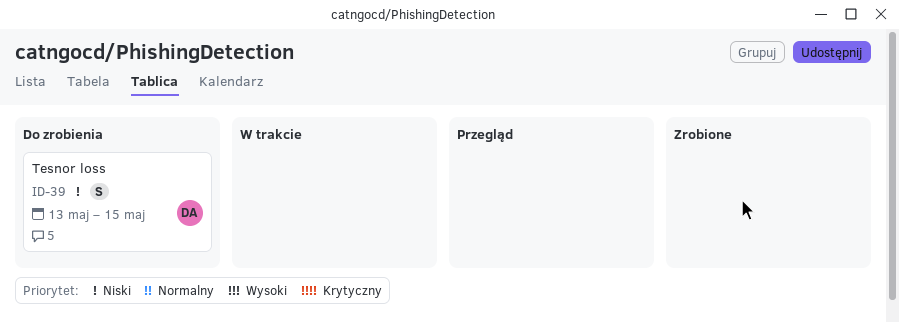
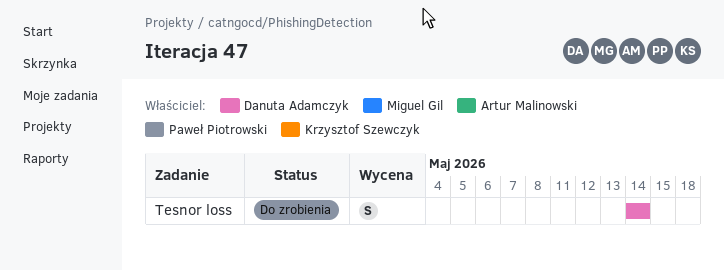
Tesnor loss, start: May 13 -> May 14
Tesnor loss, due: May 15 -> May 14

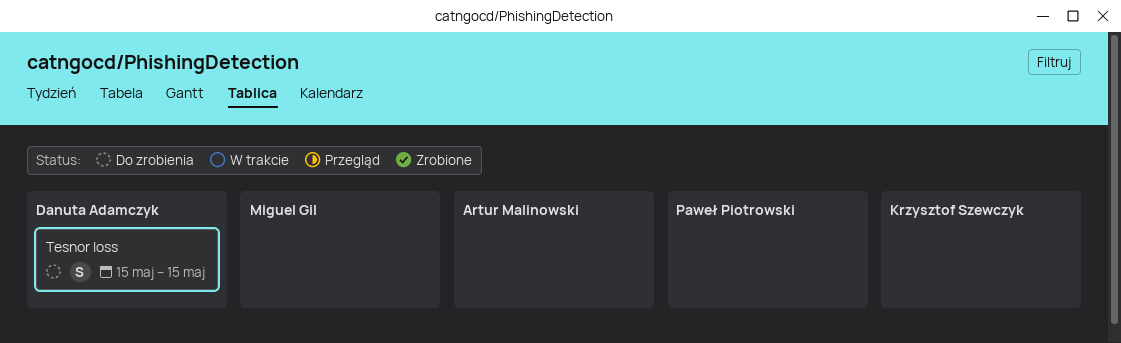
Tesnor loss, start: May 14 -> May 15
Tesnor loss, due: May 14 -> May 15

